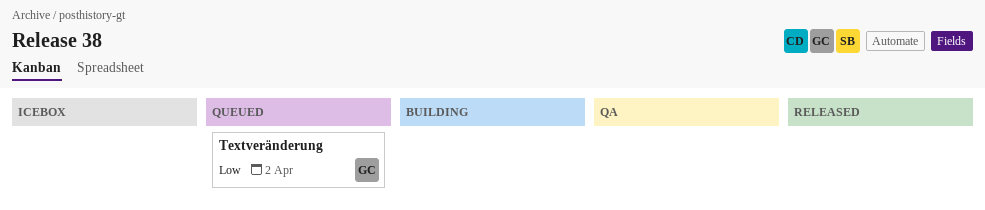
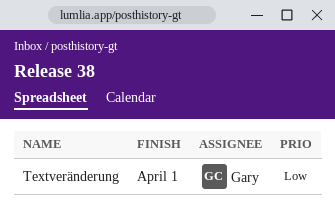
Textveränderung, due: Apr 2 -> Apr 1

